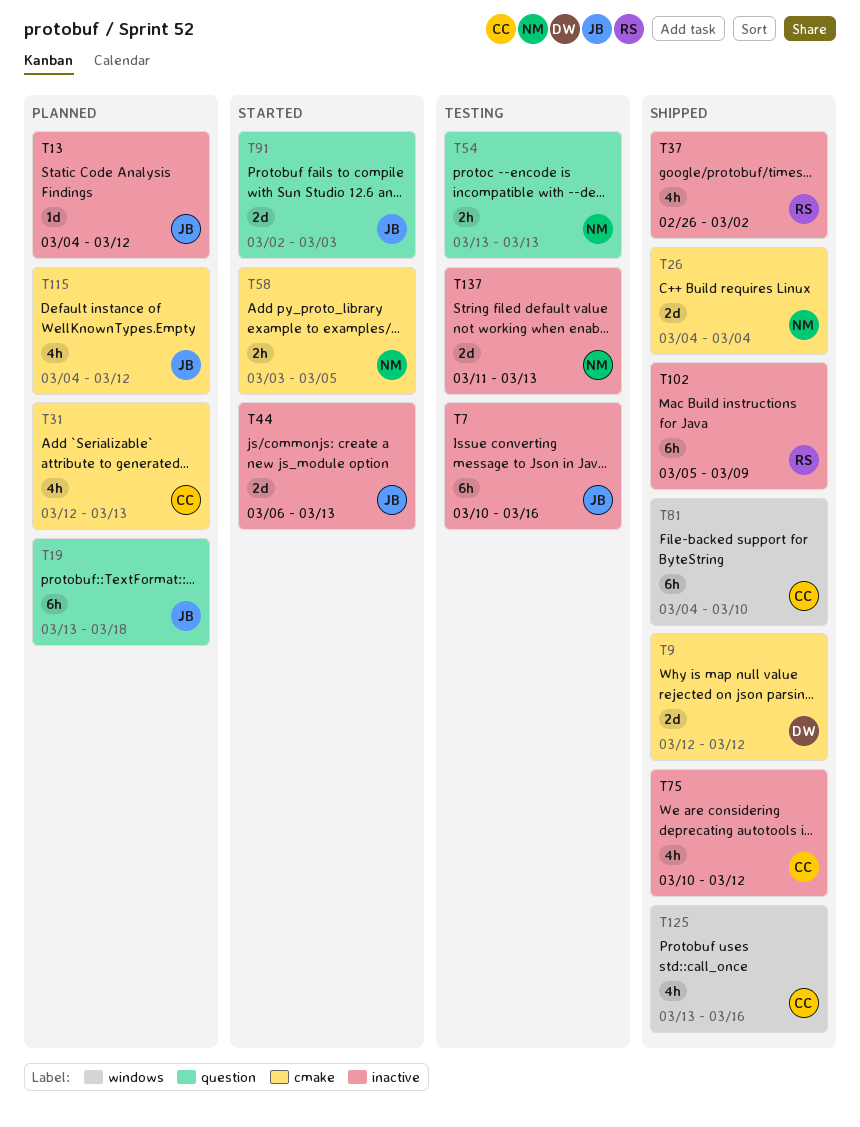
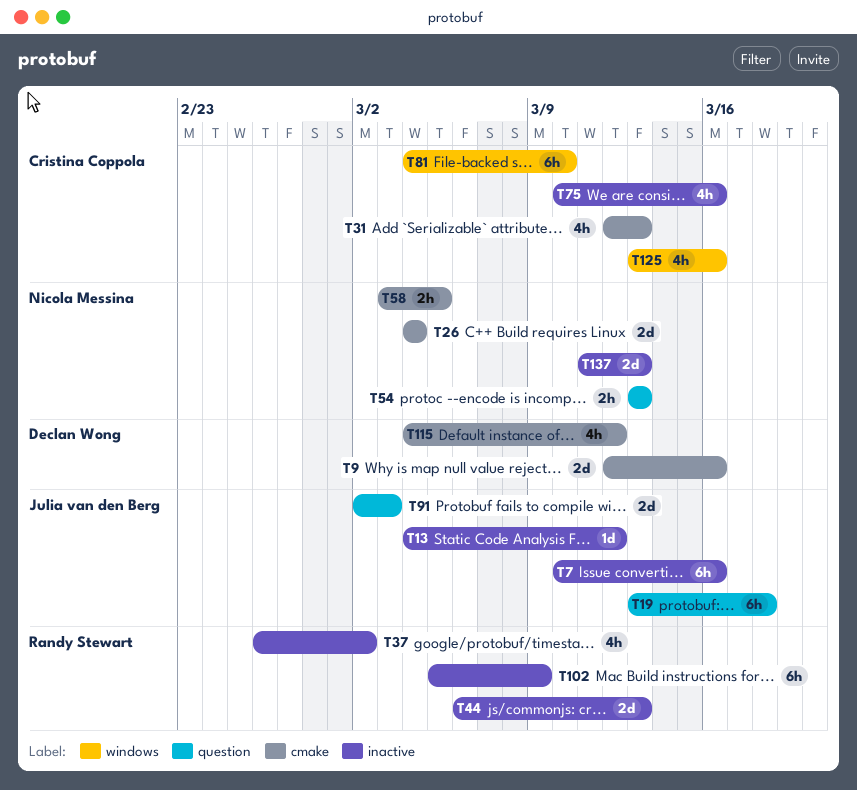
T9, due: Mar 12 -> Mar 16
T44, owner: Julia van den Berg -> Randy Stewart
T75, due: Mar 12 -> Mar 16
T115, owner: Julia van den Berg -> Declan Wong

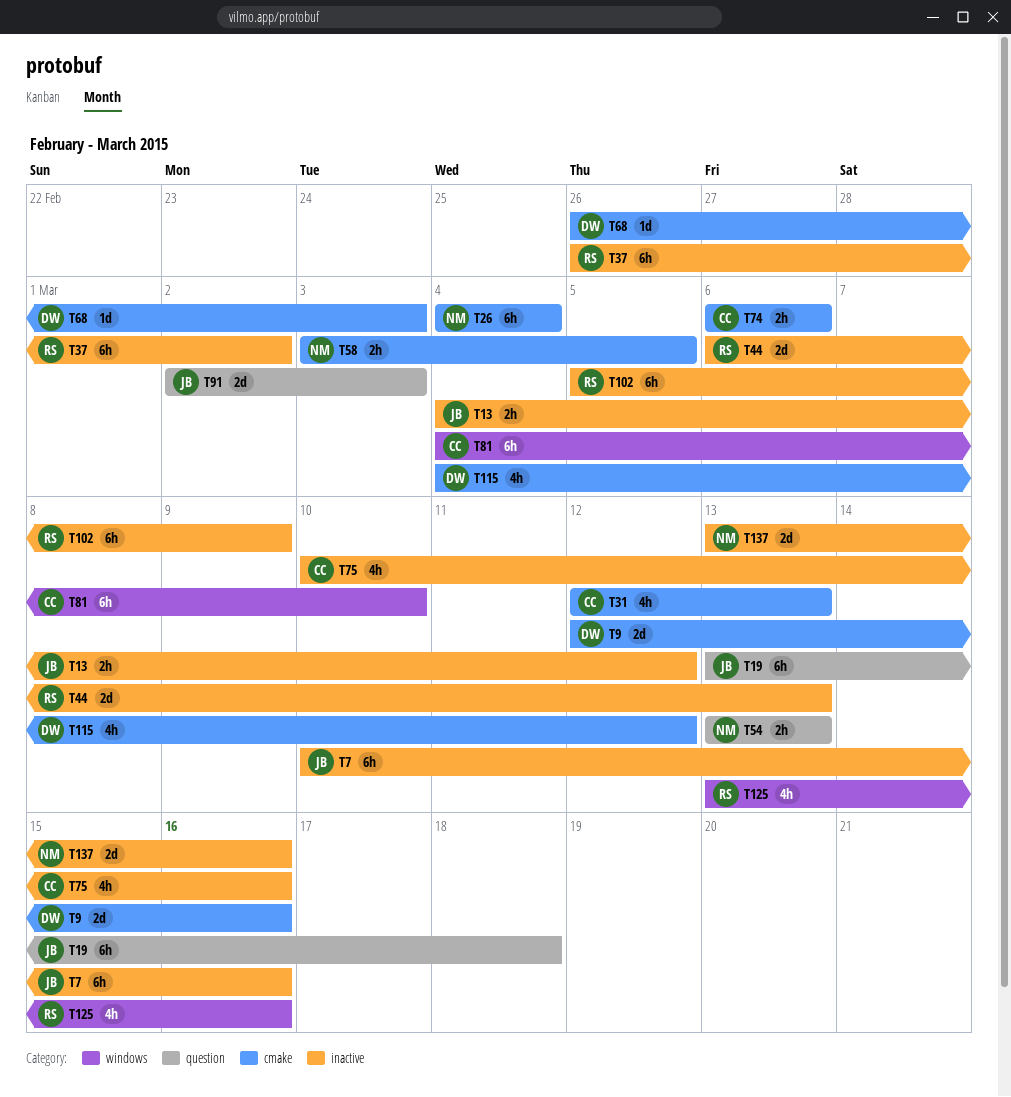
T13, estimate: 1d -> 2h
T26, estimate: 2d -> 6h
T37, estimate: 4h -> 6h
T68: none -> present
T74: none -> present
T125, owner: Cristina Coppola -> Randy Stewart
T137, start: Mar 11 -> Mar 13
T137, due: Mar 13 -> Mar 16

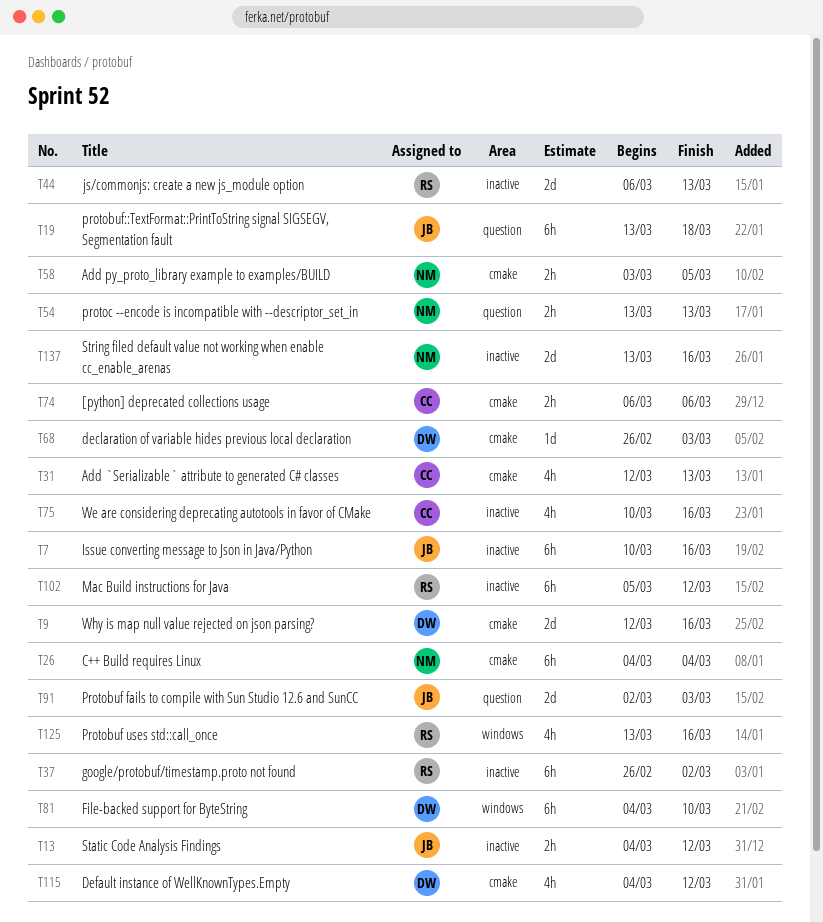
T81, owner: CC -> DW
T102, due: Mar 9 -> Mar 12

